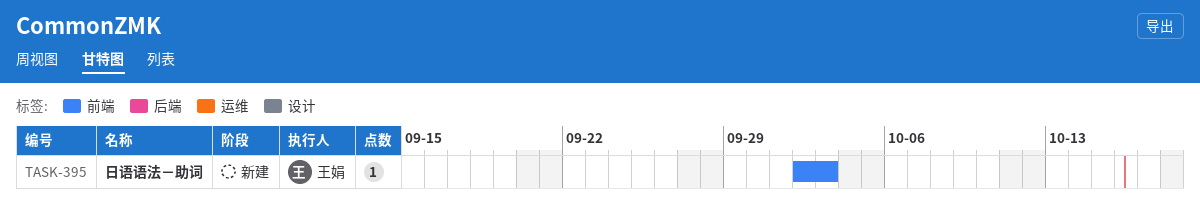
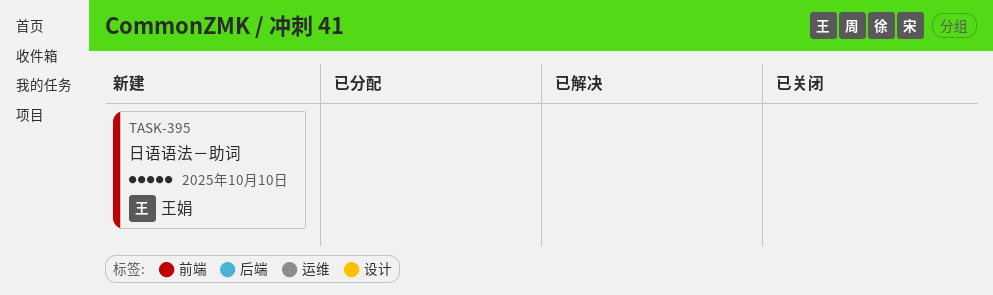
TASK-395, estimate: 1 -> 5
TASK-395, due: Oct 3 -> Oct 10

